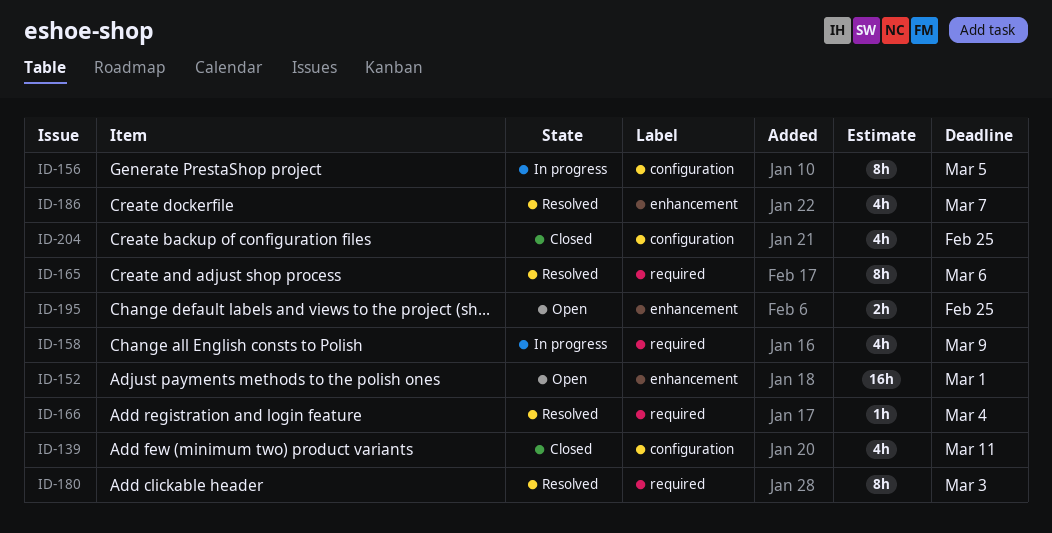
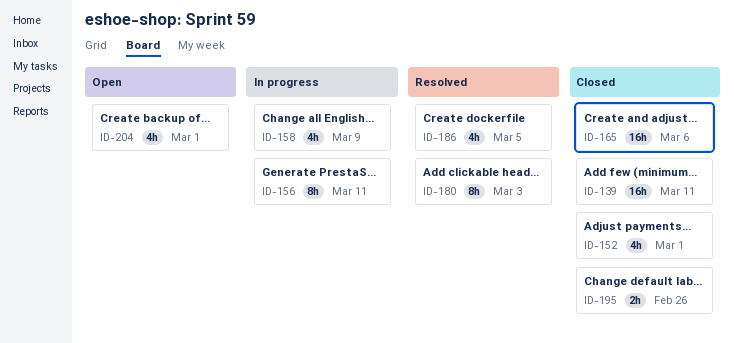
ID-139, estimate: 4h -> 16h
ID-152, status: Open -> Closed
ID-152, estimate: 16h -> 4h
ID-156, due: Mar 5 -> Mar 11
ID-165, status: Resolved -> Closed
ID-165, estimate: 8h -> 16h
ID-166: present -> none
ID-186, due: Mar 7 -> Mar 5
ID-195, status: Open -> Closed
ID-195, due: Feb 25 -> Feb 26
ID-204, status: Closed -> Open
ID-204, due: Feb 25 -> Mar 1

